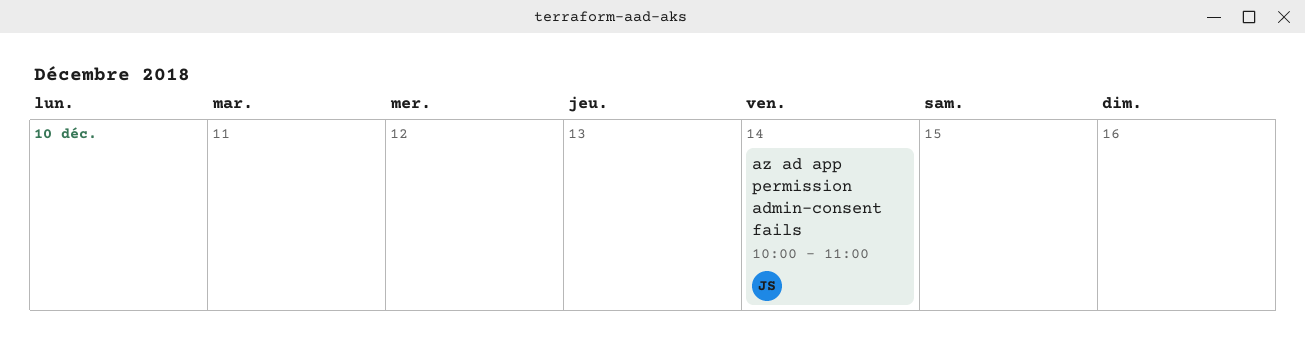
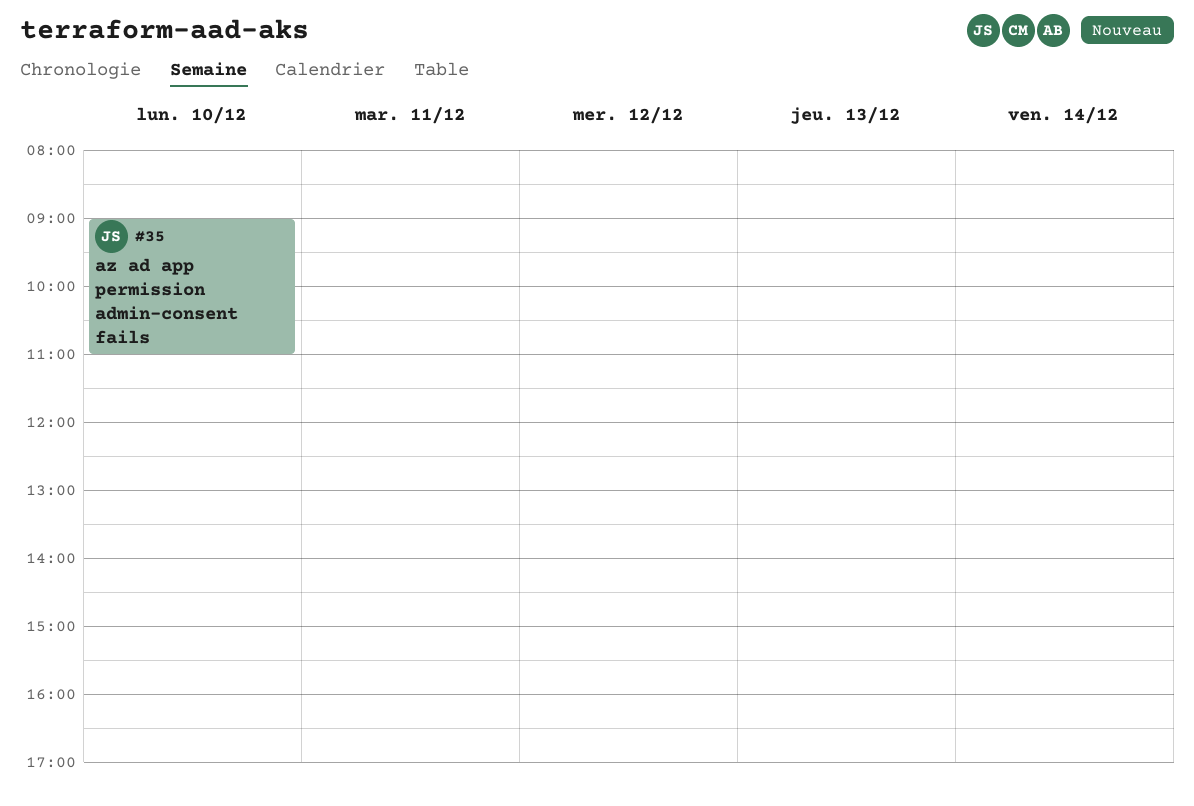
az ad app permission admin-consent fails, day: Dec 14 -> Dec 10
az ad app permission admin-consent fails, begins: 10:00 -> 09:00

